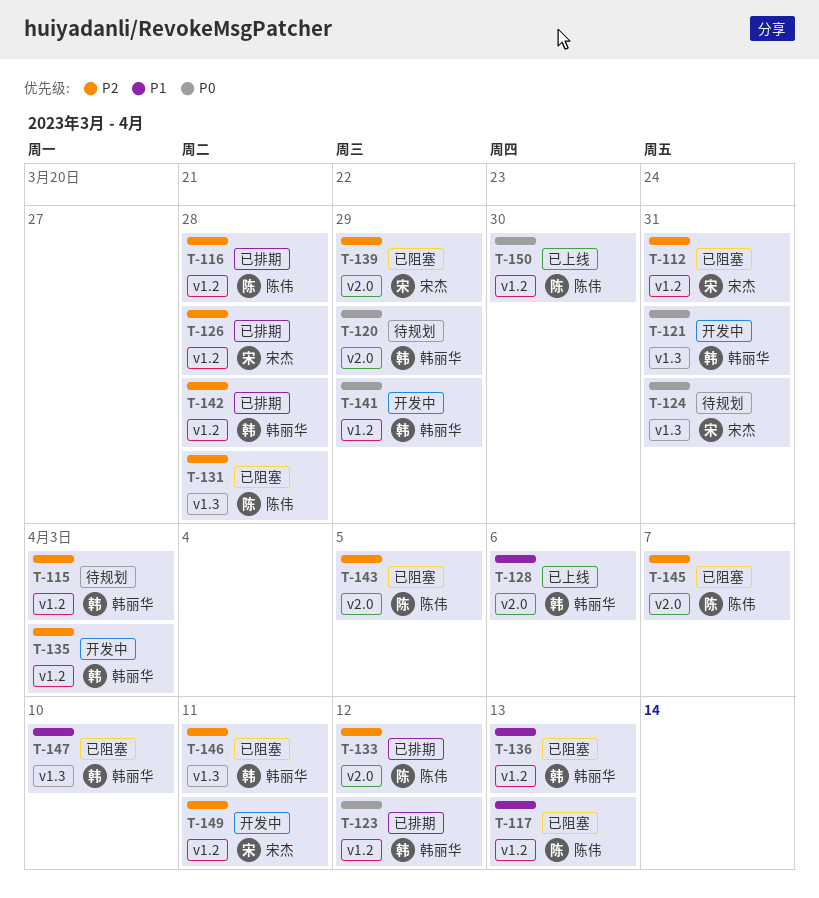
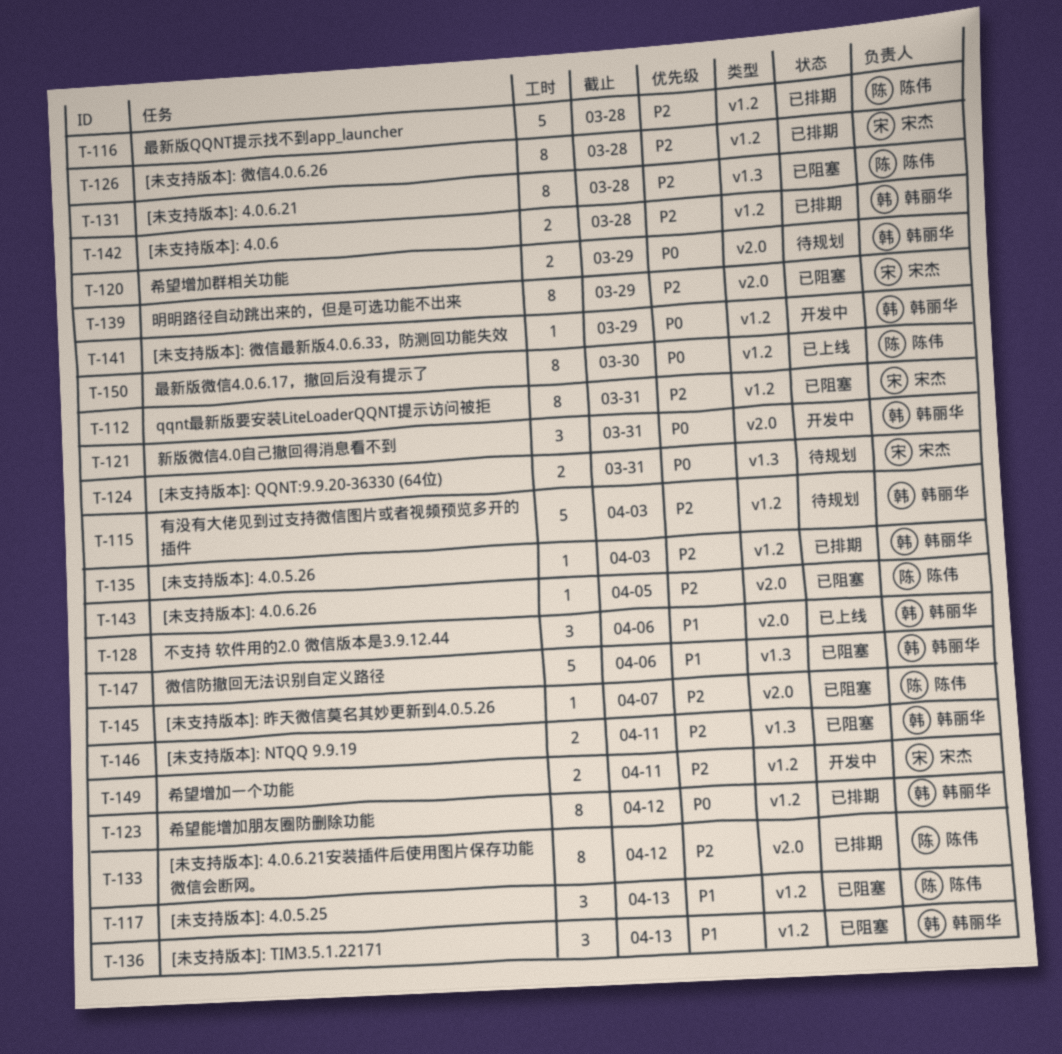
T-121, label: v1.3 -> v2.0
T-135, status: 开发中 -> 已排期
T-147, due: Apr 10 -> Apr 6

